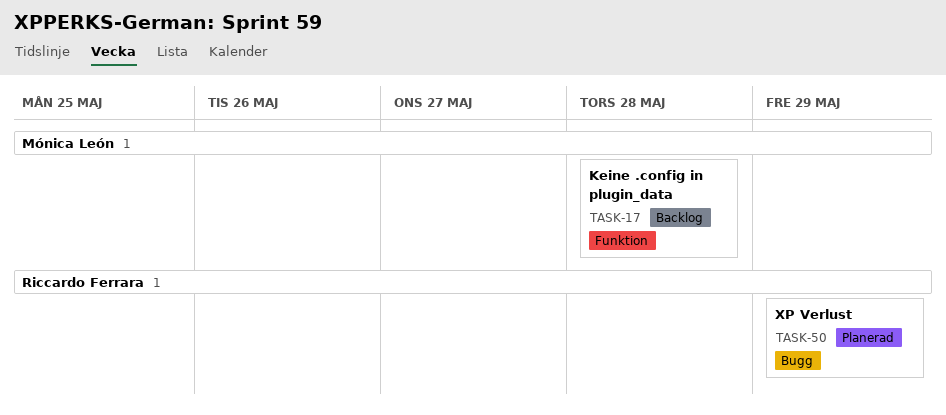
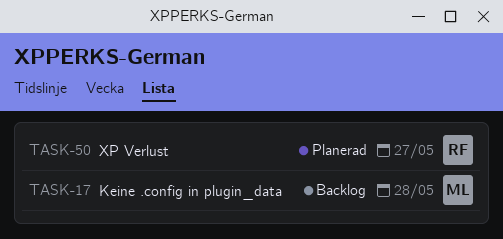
TASK-50, due: May 29 -> May 27

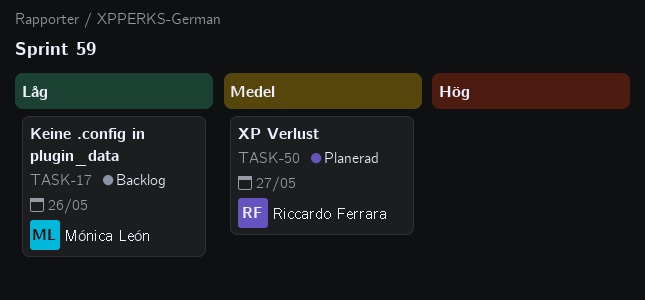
TASK-17, due: May 28 -> May 26

